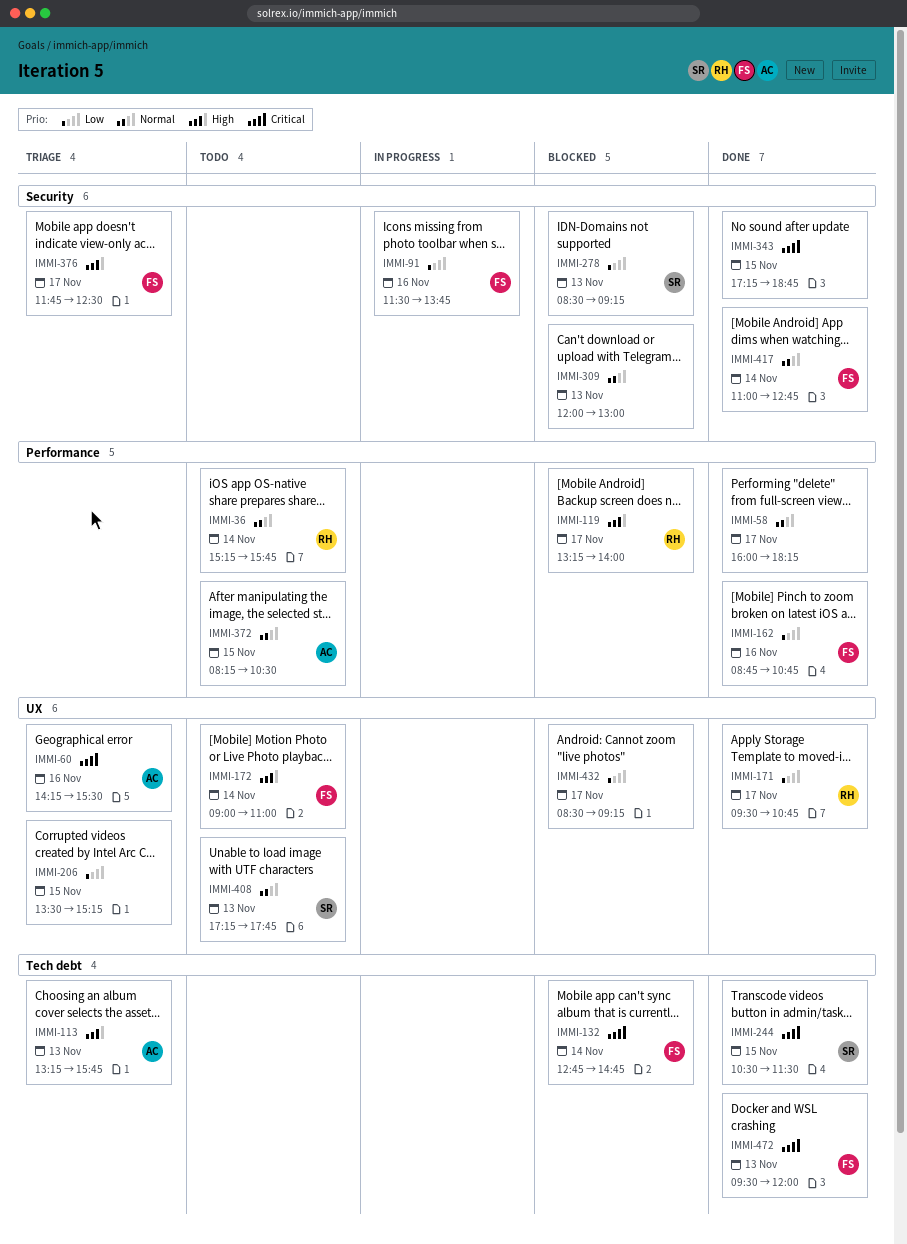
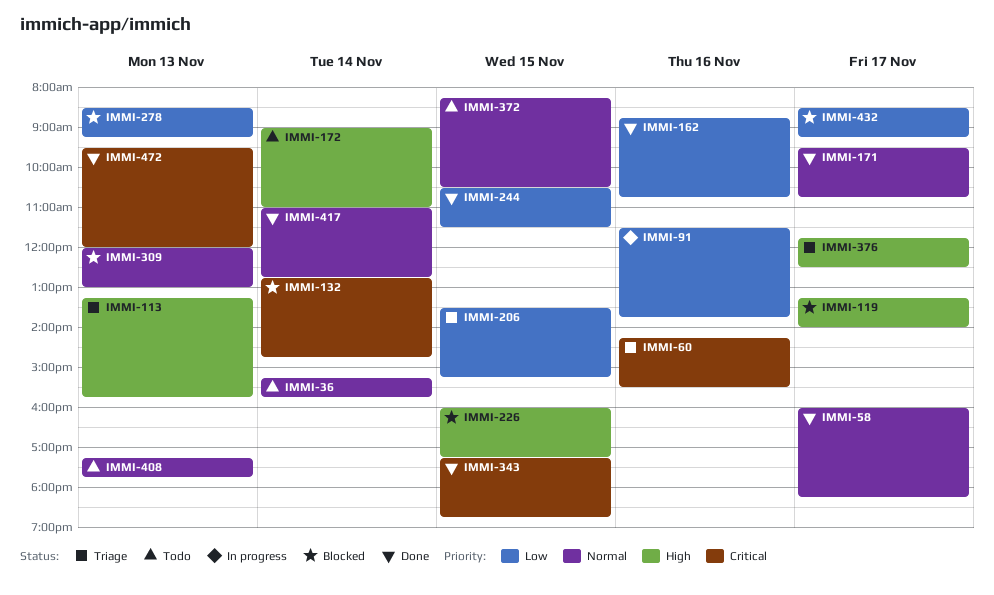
IMMI-171, priority: Low -> Normal
IMMI-226: none -> present
IMMI-244, priority: Critical -> Low

